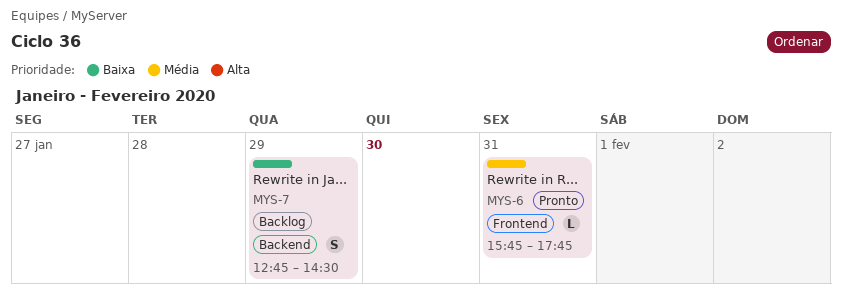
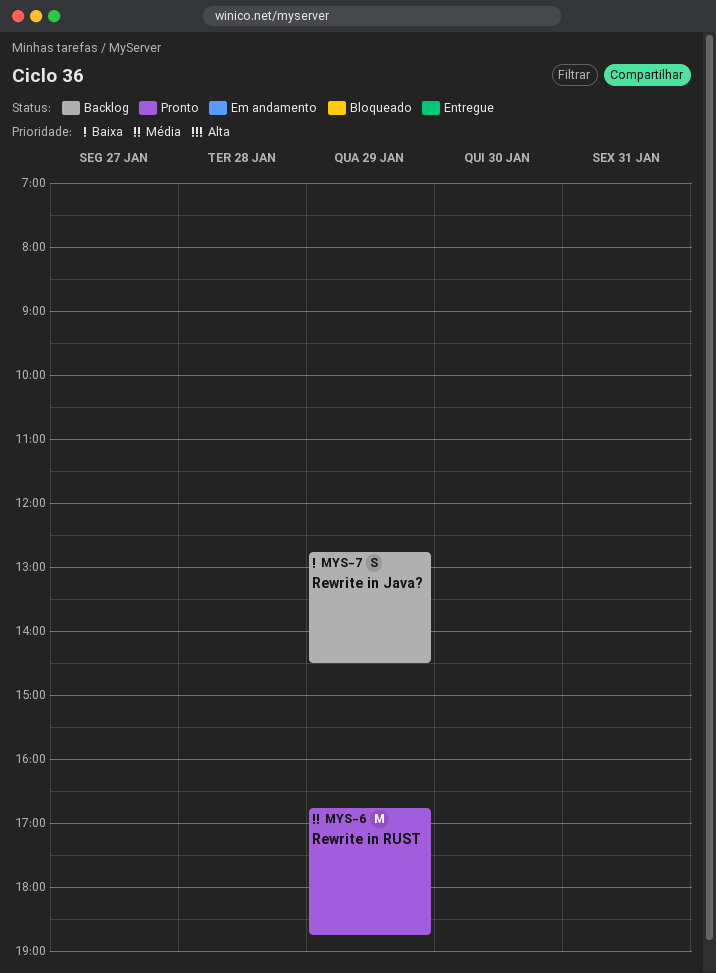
MYS-6, estimate: L -> M
MYS-6, day: Jan 31 -> Jan 29
MYS-6, begins: 15:45 -> 16:45
MYS-6, ends: 17:45 -> 18:45

